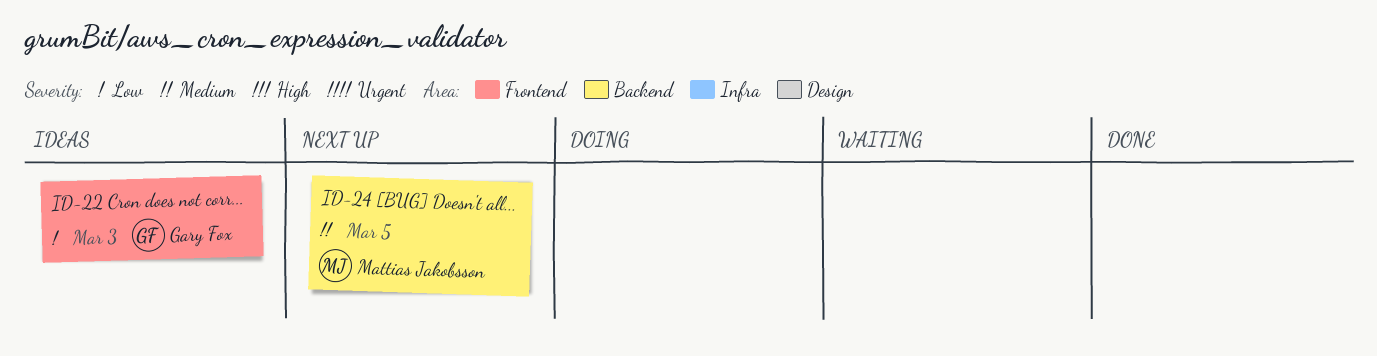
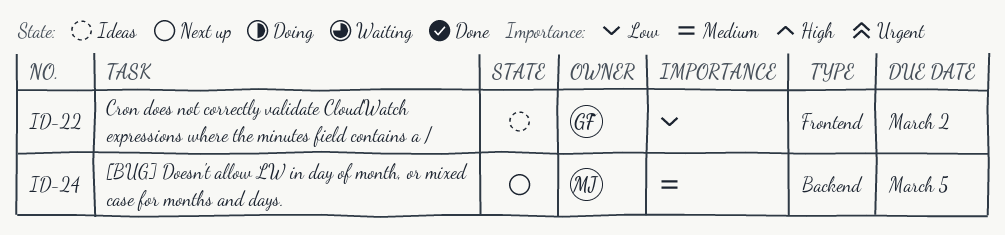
ID-22, due: Mar 3 -> Mar 2

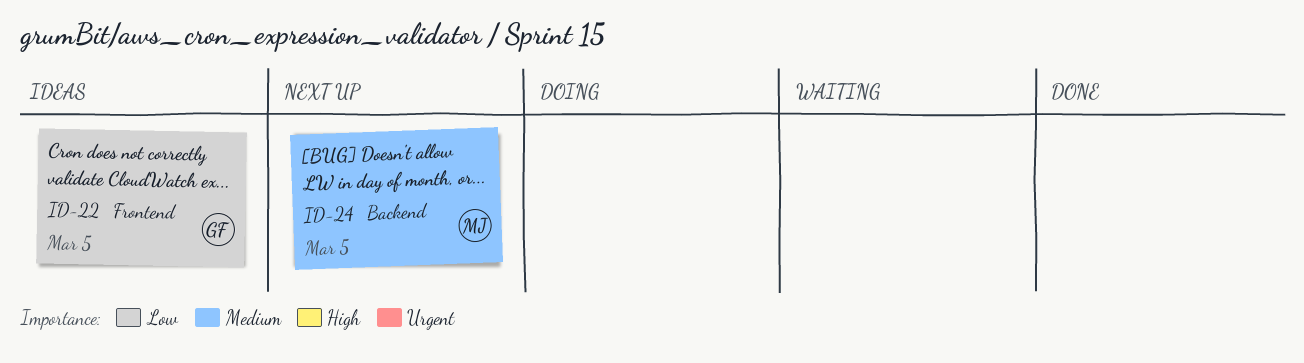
ID-22, due: Mar 2 -> Mar 5

